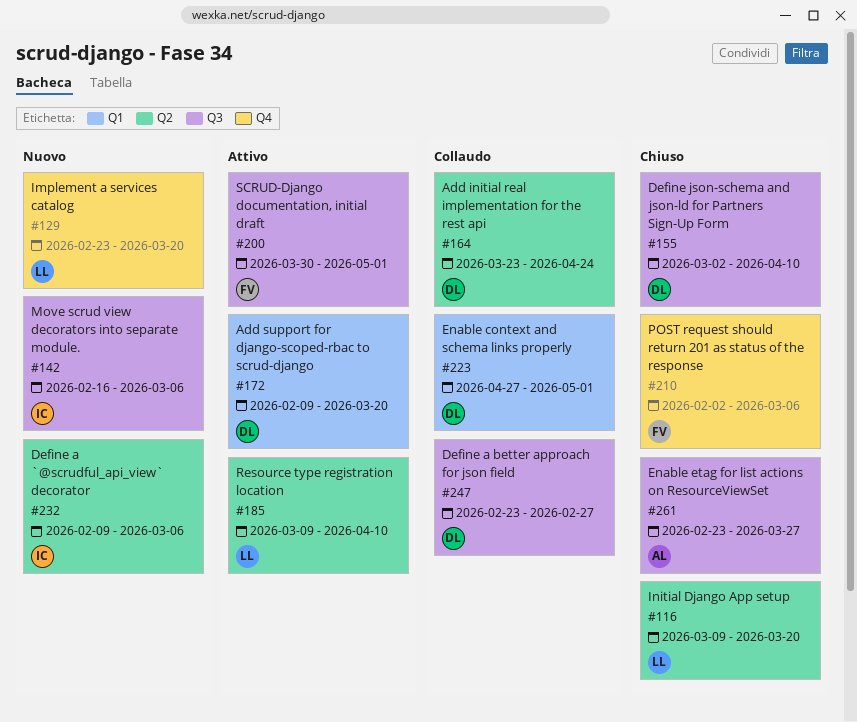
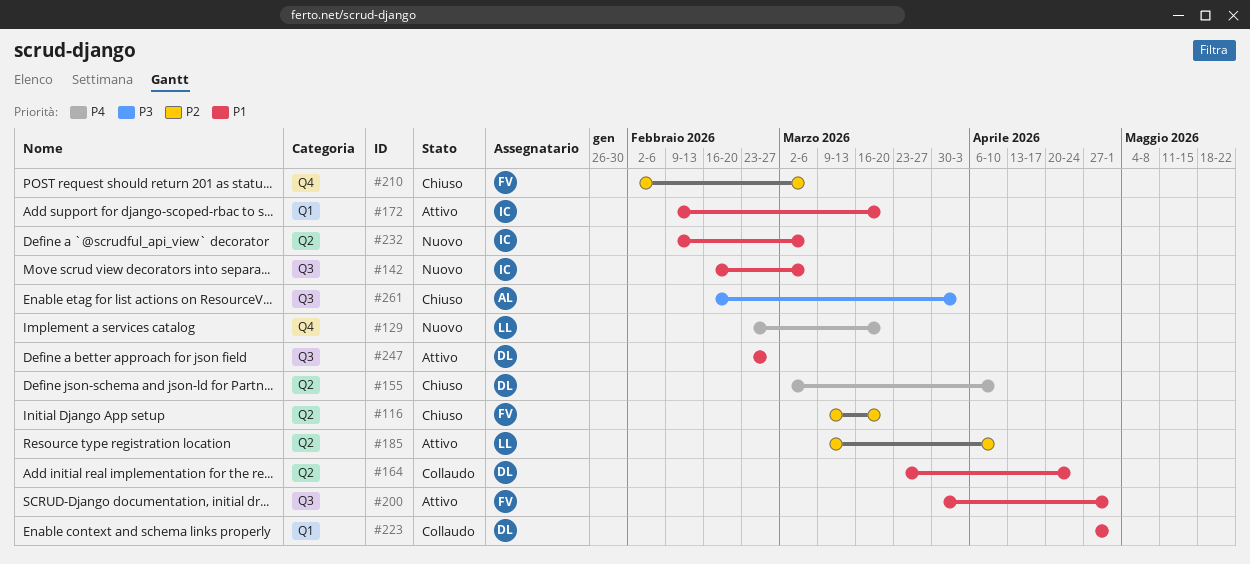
#116, owner: LL -> FV
#155, label: Q3 -> Q2
#172, owner: DL -> IC
#247, status: Collaudo -> Attivo
#261, start: Feb 23 -> Feb 16
#261, due: Mar 27 -> Apr 3

